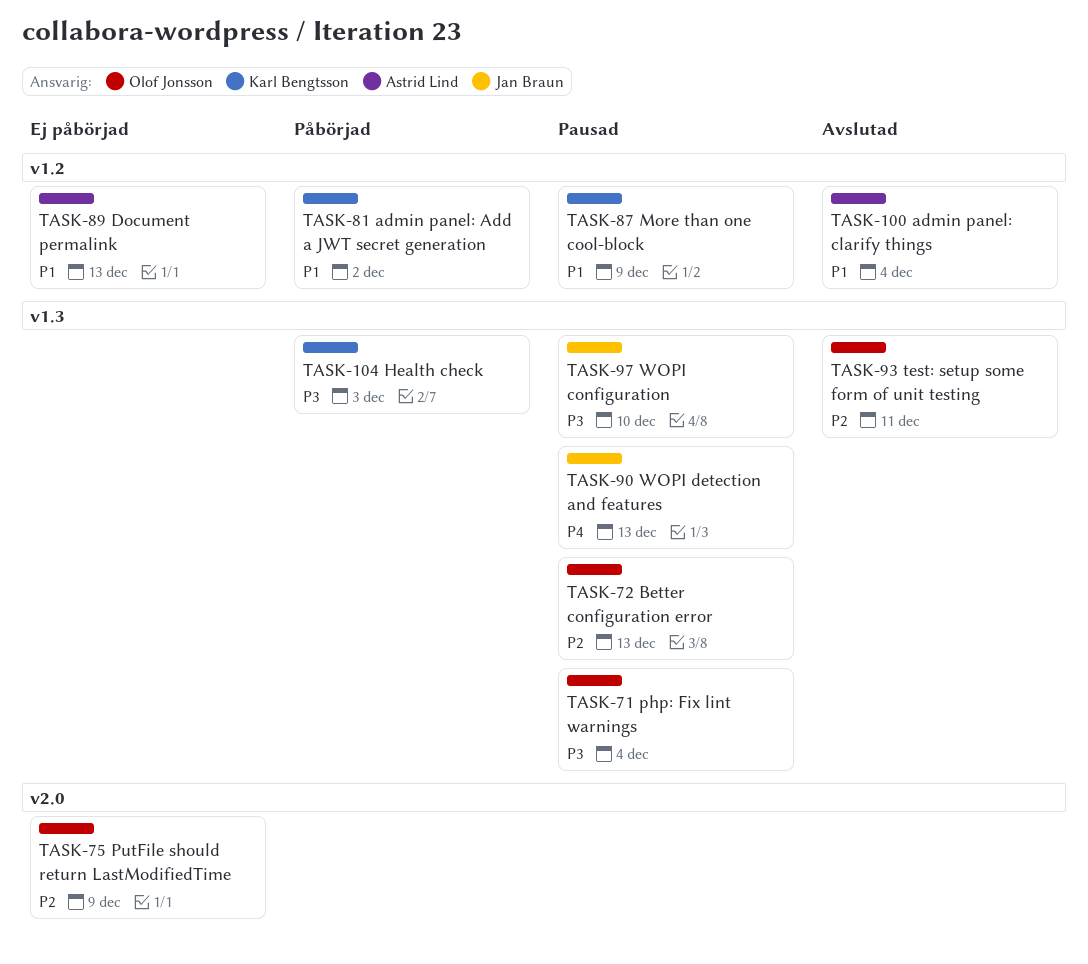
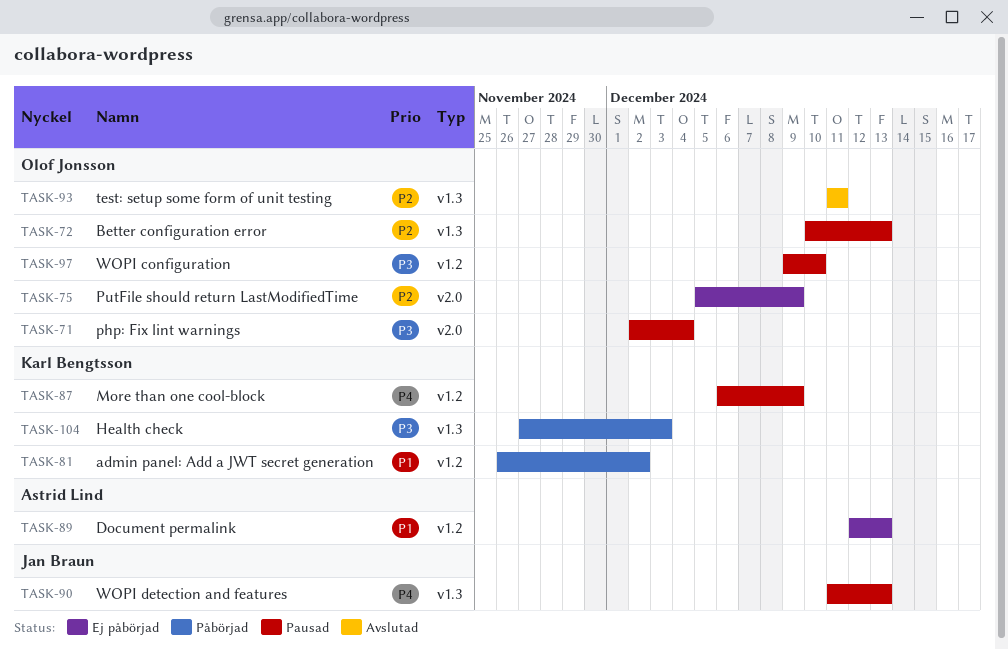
TASK-71, label: v1.3 -> v2.0
TASK-87, priority: P1 -> P4
TASK-97, owner: Jan Braun -> Olof Jonsson
TASK-97, label: v1.3 -> v1.2
TASK-100: present -> none

